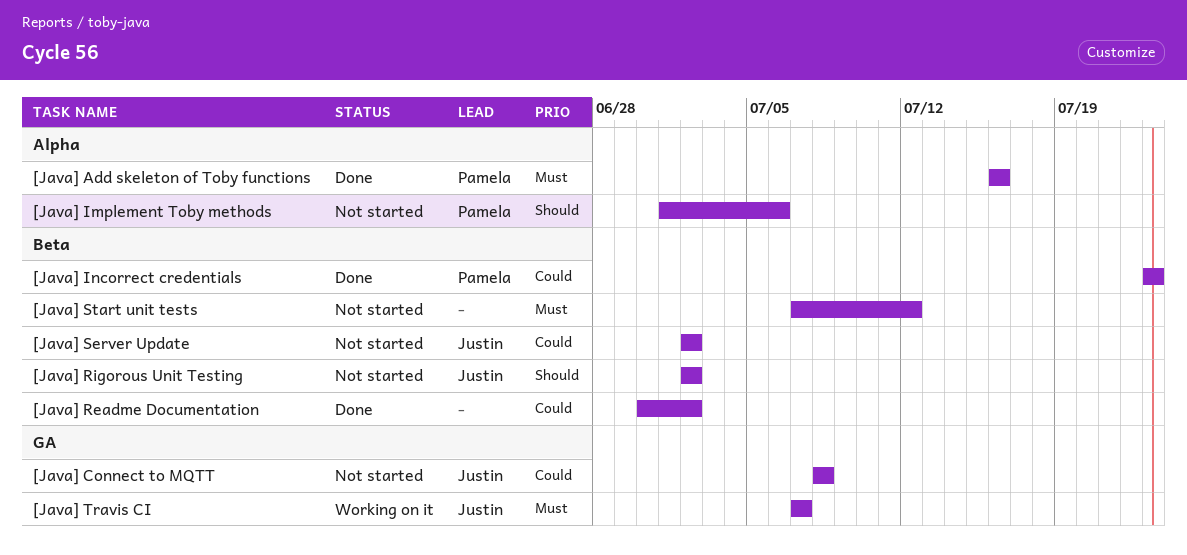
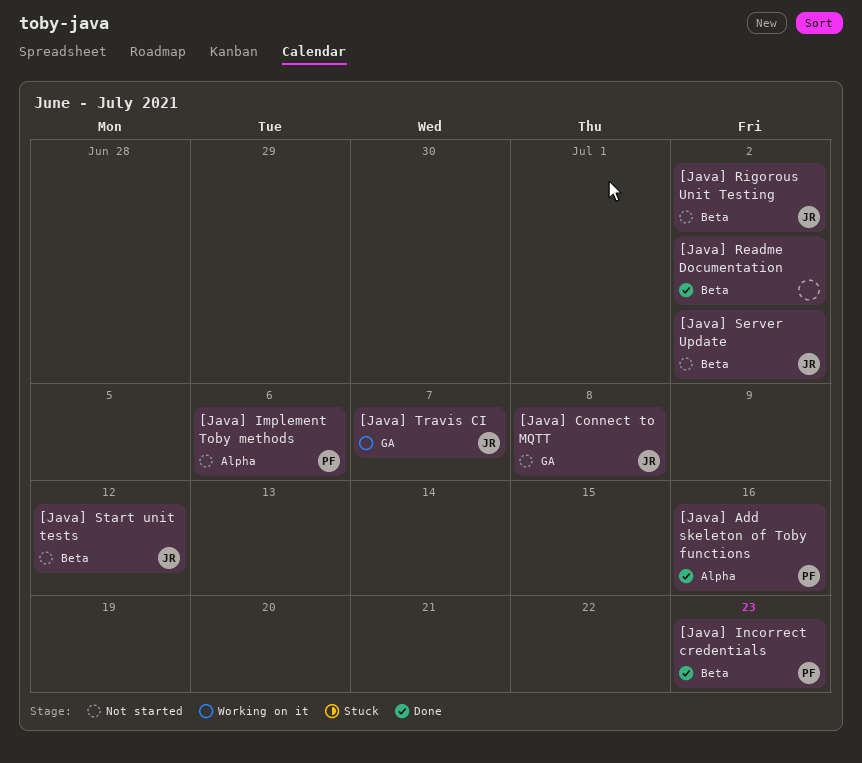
[Java] Start unit tests, owner: none -> Justin

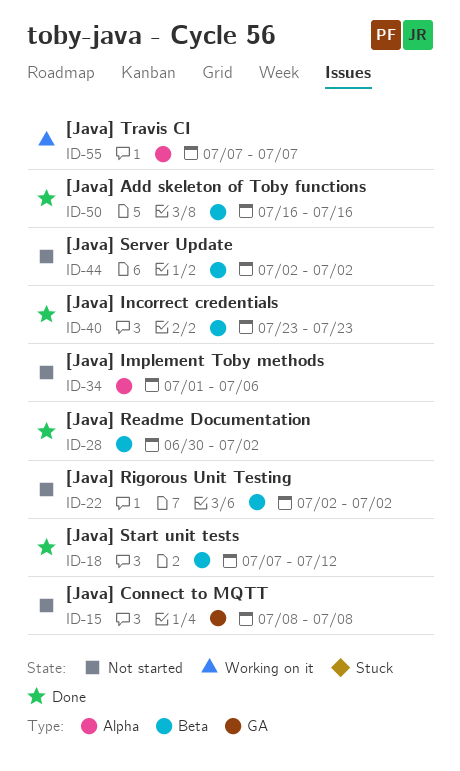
[Java] Add skeleton of Toby functions, label: Alpha -> Beta
[Java] Start unit tests, status: Not started -> Done
[Java] Travis CI, label: GA -> Alpha

